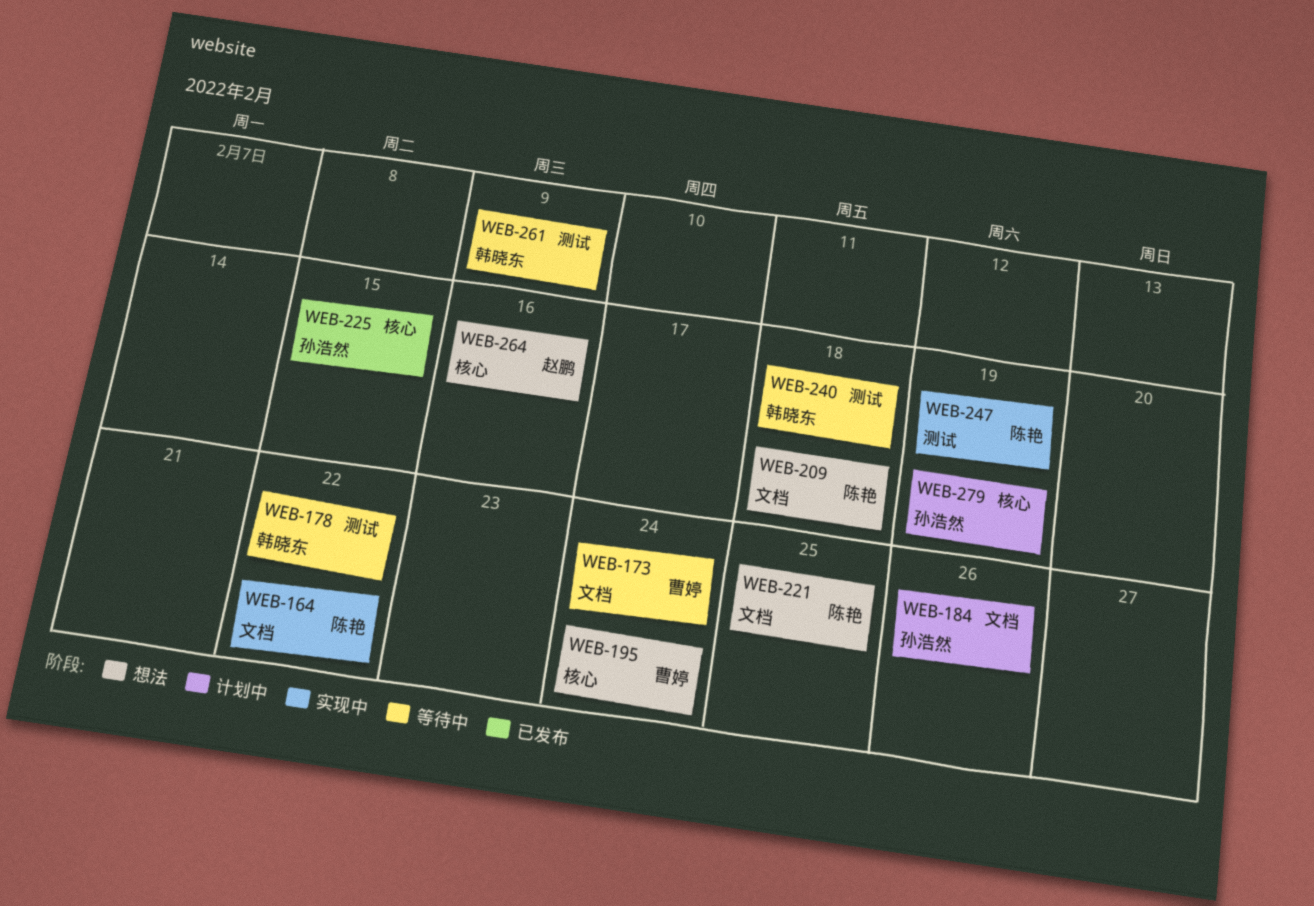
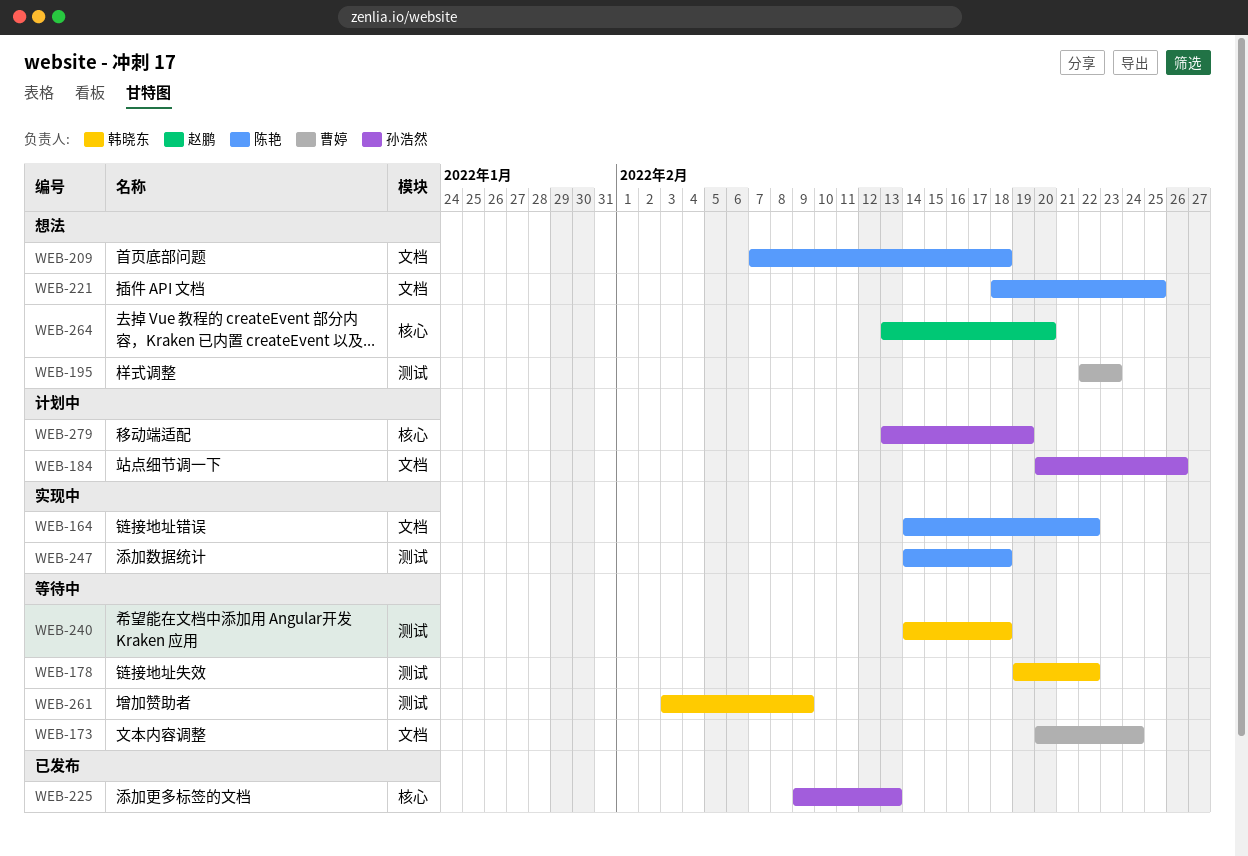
WEB-195, label: 核心 -> 测试
WEB-195, due: Feb 24 -> Feb 23
WEB-225, due: Feb 15 -> Feb 13
WEB-247, due: Feb 19 -> Feb 18
WEB-264, due: Feb 16 -> Feb 20

